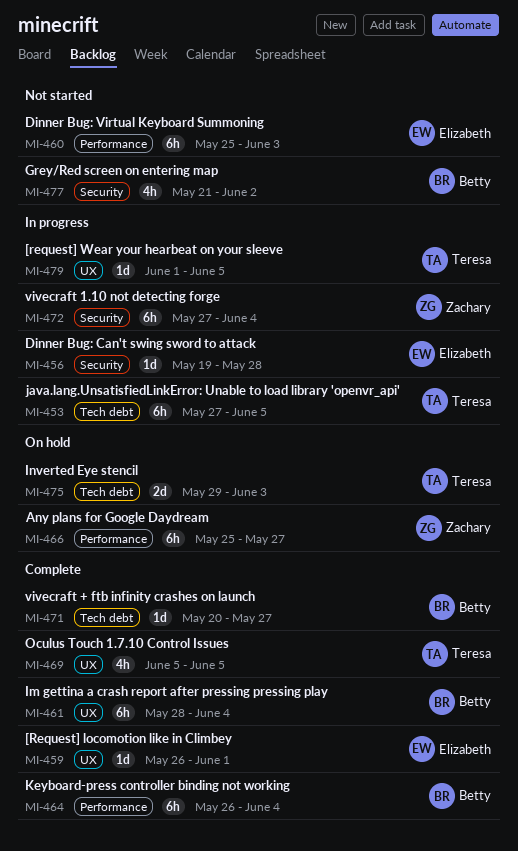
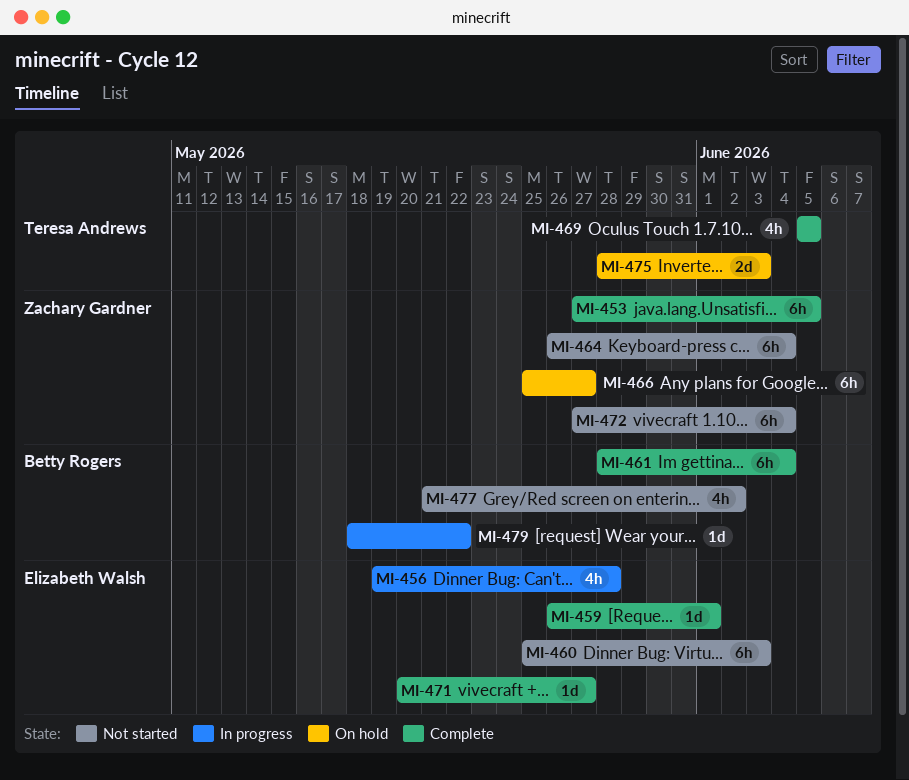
MI-453, status: In progress -> Complete
MI-453, owner: Teresa Andrews -> Zachary Gardner
MI-456, estimate: 1d -> 4h
MI-464, status: Complete -> Not started
MI-464, owner: Betty Rogers -> Zachary Gardner
MI-471, owner: Betty Rogers -> Elizabeth Walsh
MI-472, status: In progress -> Not started
MI-475, start: May 29 -> May 28
MI-479, owner: Teresa Andrews -> Betty Rogers
MI-479, start: Jun 1 -> May 18
MI-479, due: Jun 5 -> May 22

